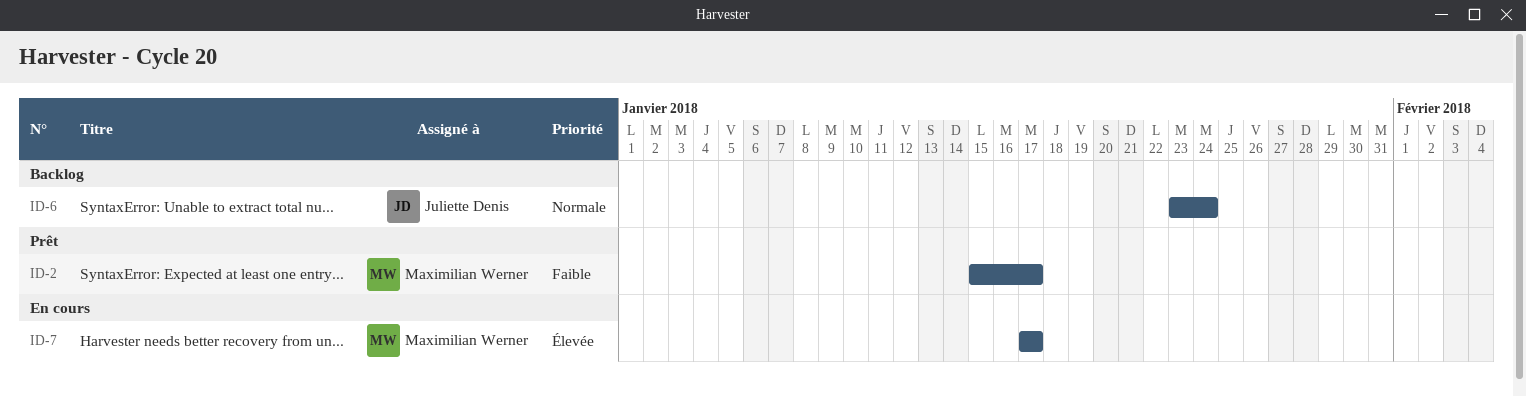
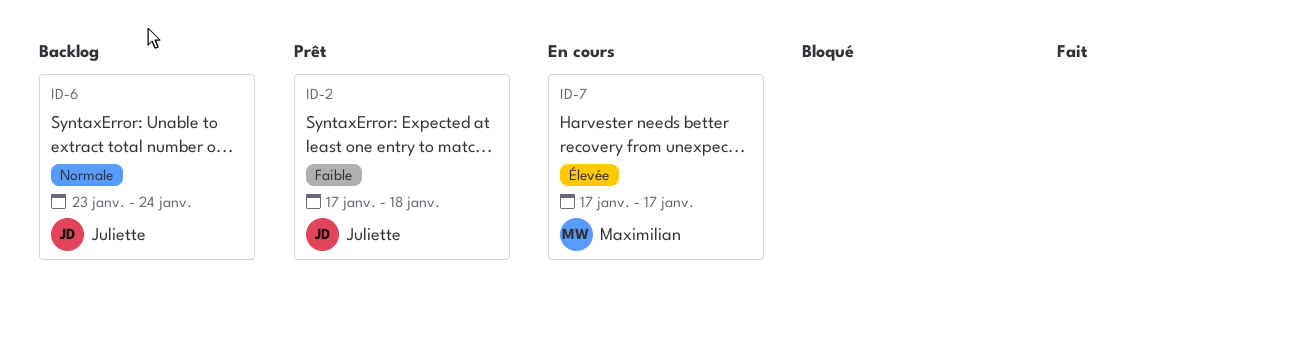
ID-2, owner: Maximilian Werner -> Juliette Denis
ID-2, start: Jan 15 -> Jan 17
ID-2, due: Jan 17 -> Jan 18

